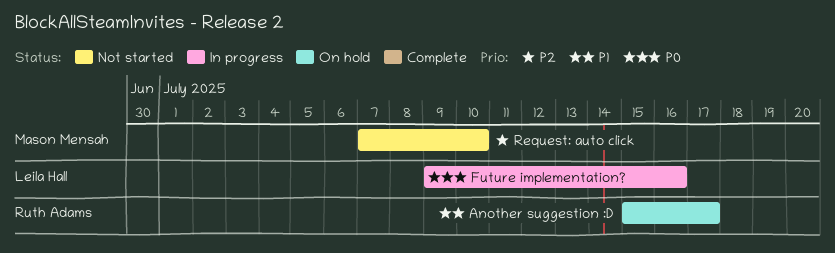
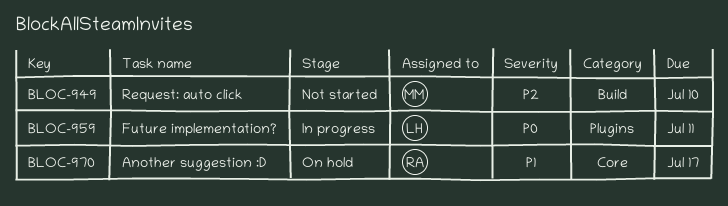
Future implementation?, due: Jul 16 -> Jul 11

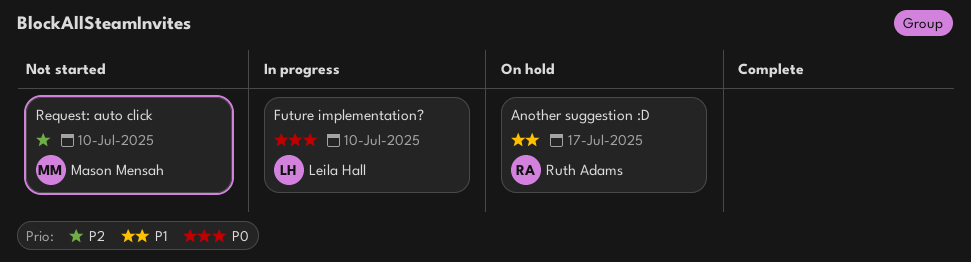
Future implementation?, due: Jul 11 -> Jul 10

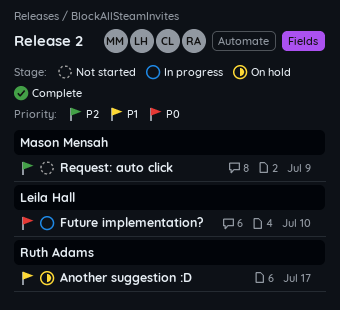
Request: auto click, due: Jul 10 -> Jul 9

